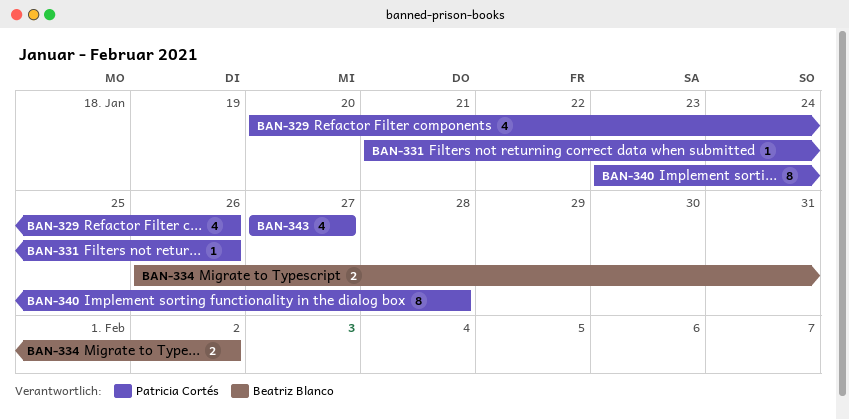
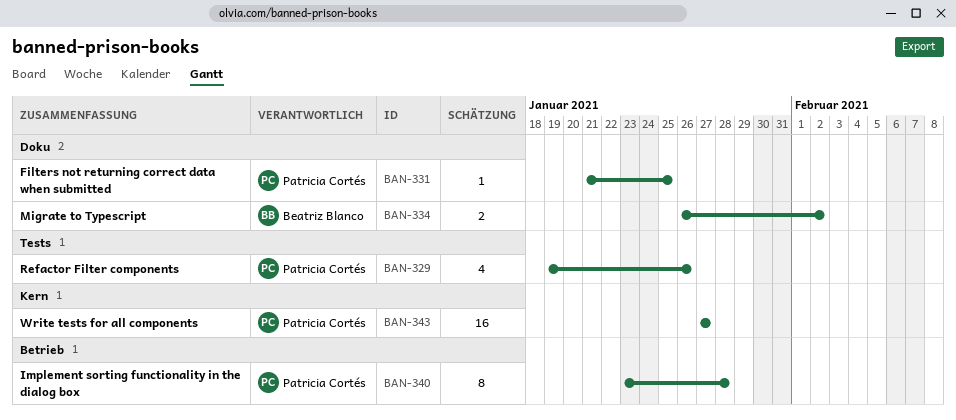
BAN-329, start: Jan 20 -> Jan 19
BAN-331, due: Jan 26 -> Jan 25
BAN-343, estimate: 4 -> 16

